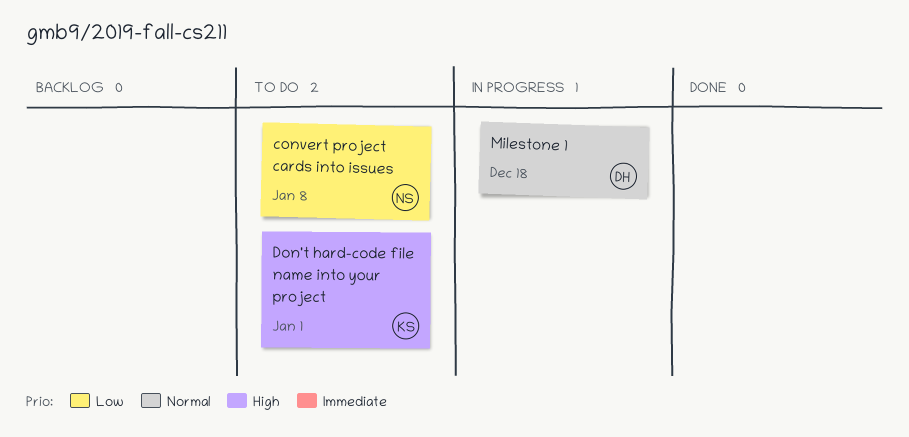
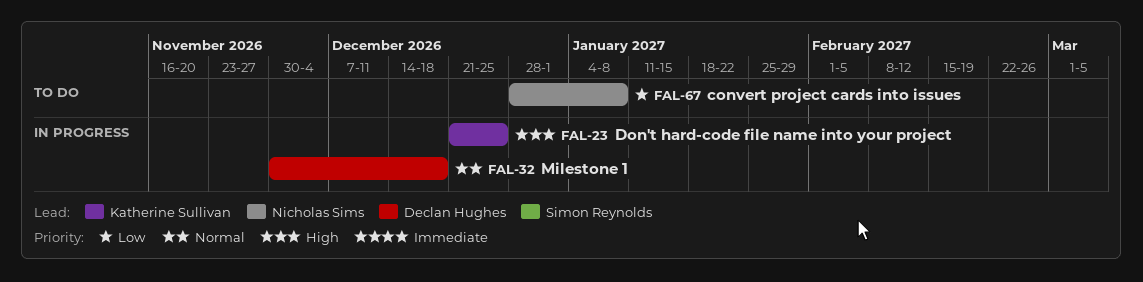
Don't hard-code file name into your project, status: To do -> In progress
Don't hard-code file name into your project, due: Jan 1 -> Dec 25

